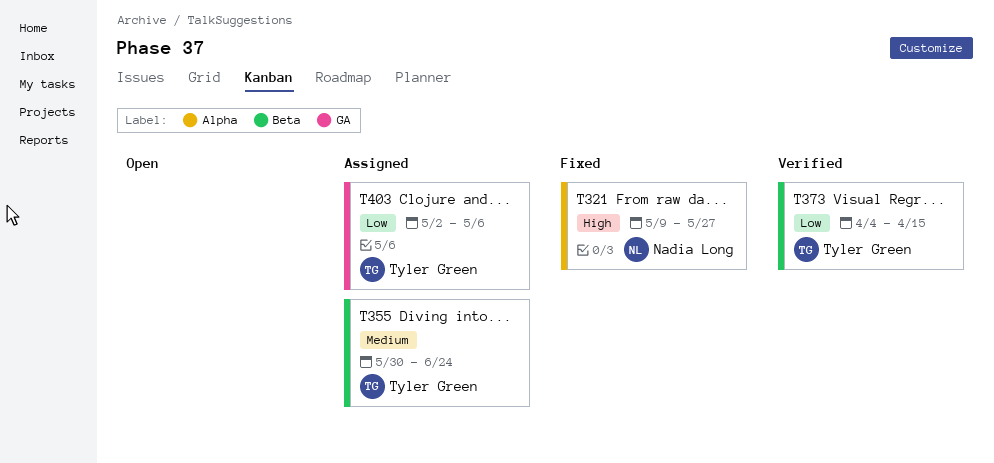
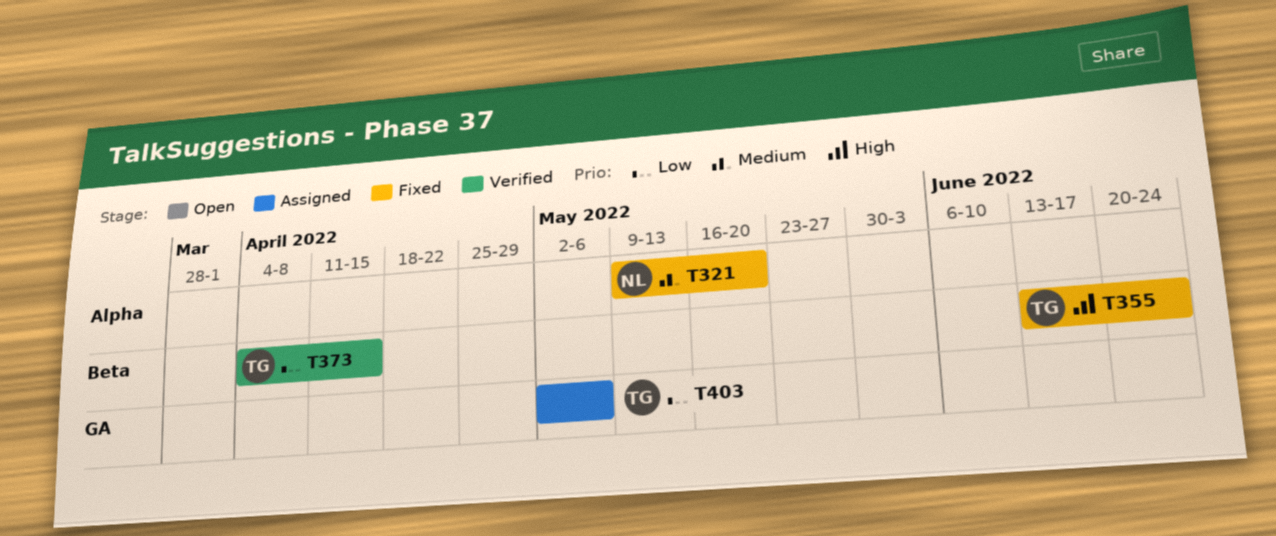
T321, priority: High -> Medium
T321, due: May 27 -> May 20
T355, status: Assigned -> Fixed
T355, priority: Medium -> High
T355, start: May 30 -> Jun 13

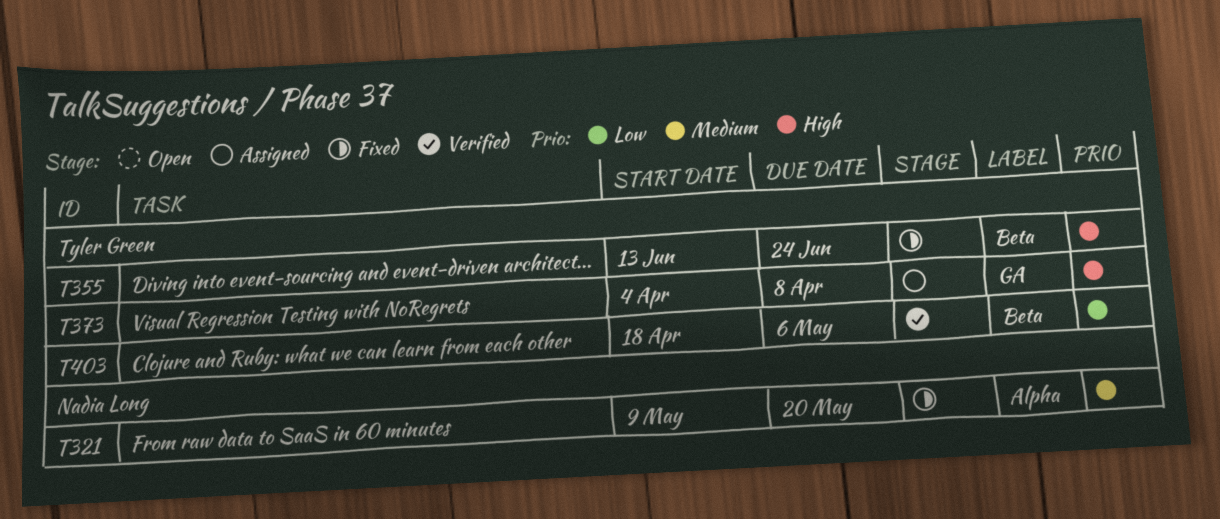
T373, status: Verified -> Assigned
T373, priority: Low -> High
T373, label: Beta -> GA
T373, due: Apr 15 -> Apr 8
T403, status: Assigned -> Verified
T403, label: GA -> Beta
T403, start: May 2 -> Apr 18

